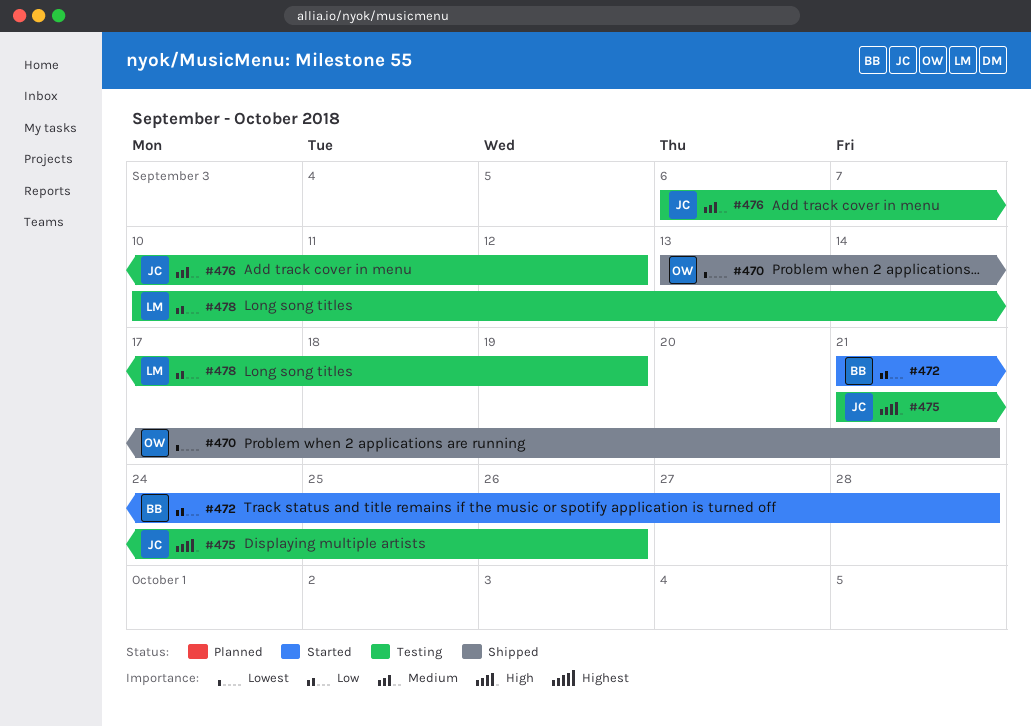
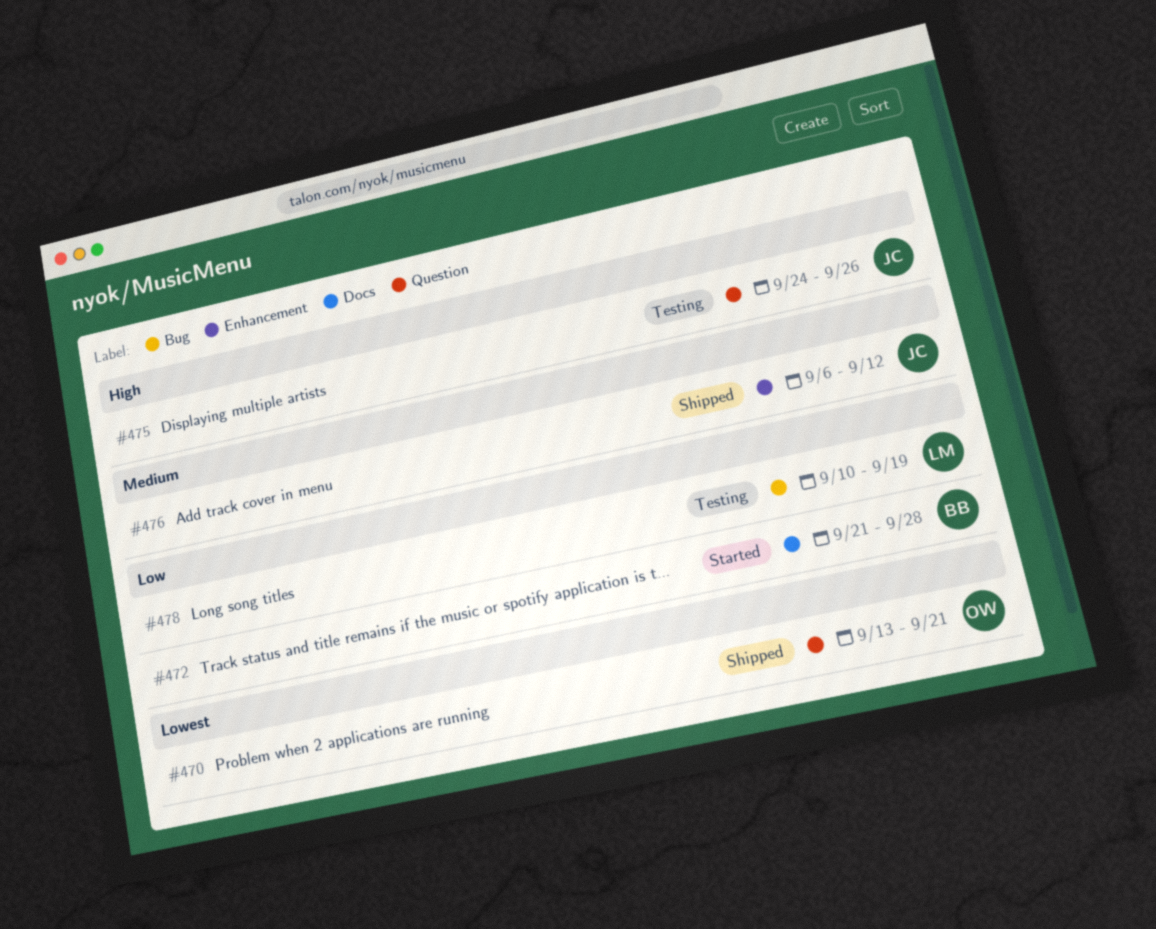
#475, start: Sep 21 -> Sep 24
#476, status: Testing -> Shipped

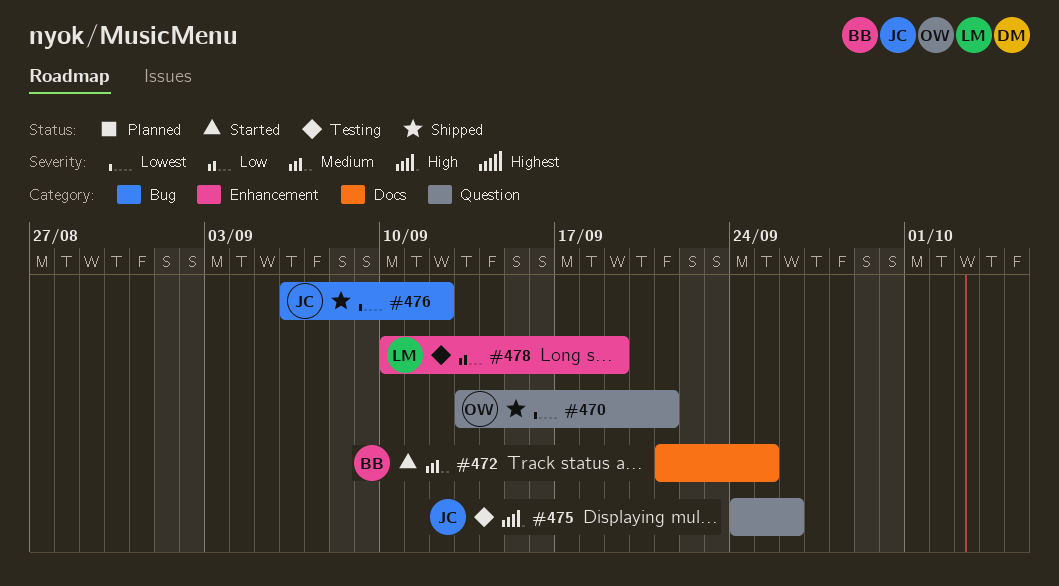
#472, priority: Low -> Medium
#472, due: Sep 28 -> Sep 25
#476, priority: Medium -> Lowest
#476, label: Enhancement -> Bug
#478, label: Bug -> Enhancement

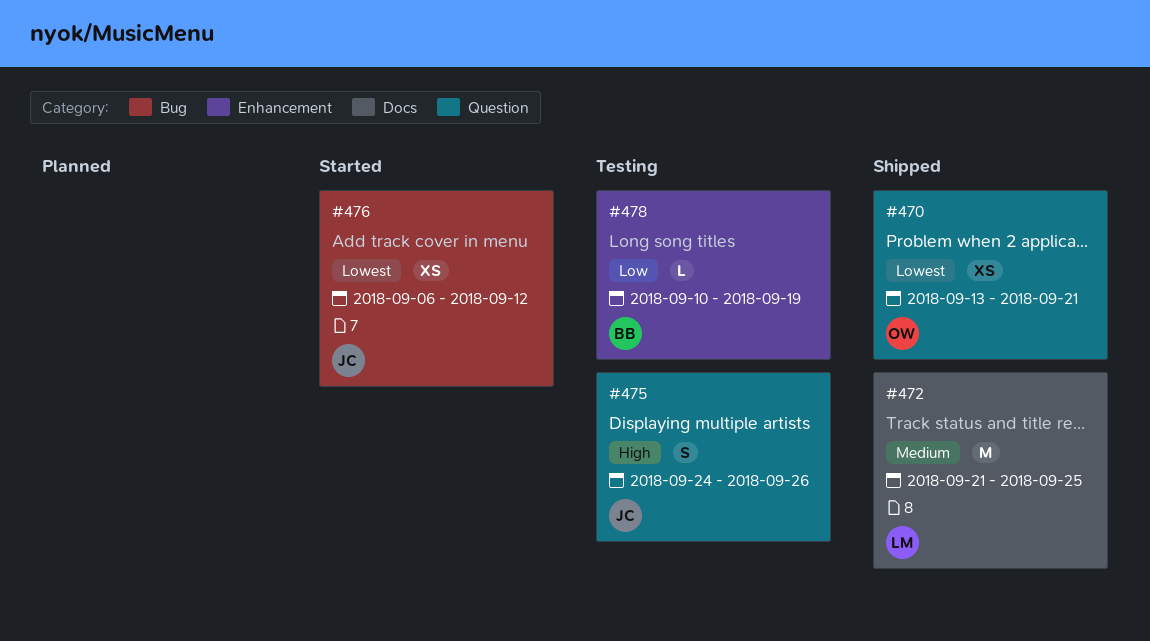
#472, status: Started -> Shipped
#472, owner: BB -> LM
#476, status: Shipped -> Started
#478, owner: LM -> BB

